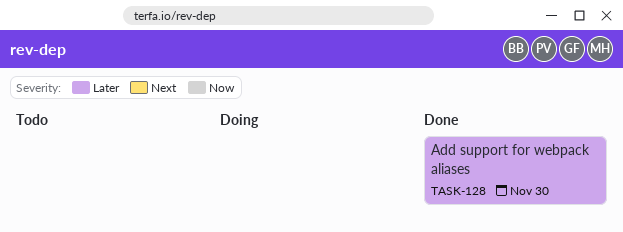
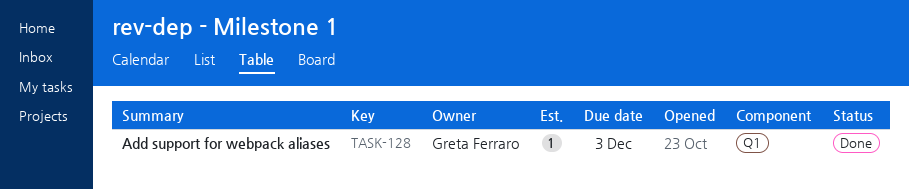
TASK-128, due: Nov 30 -> Dec 3

